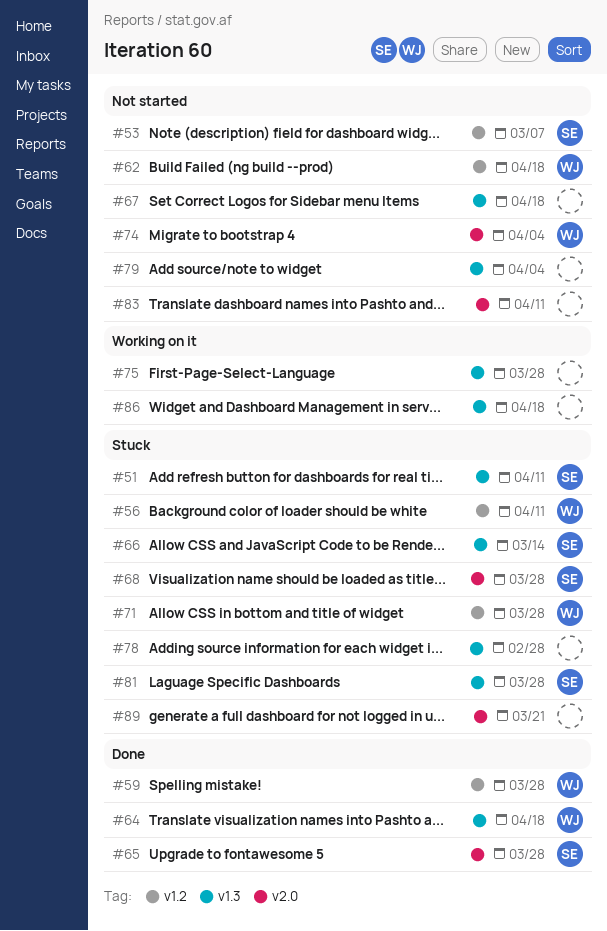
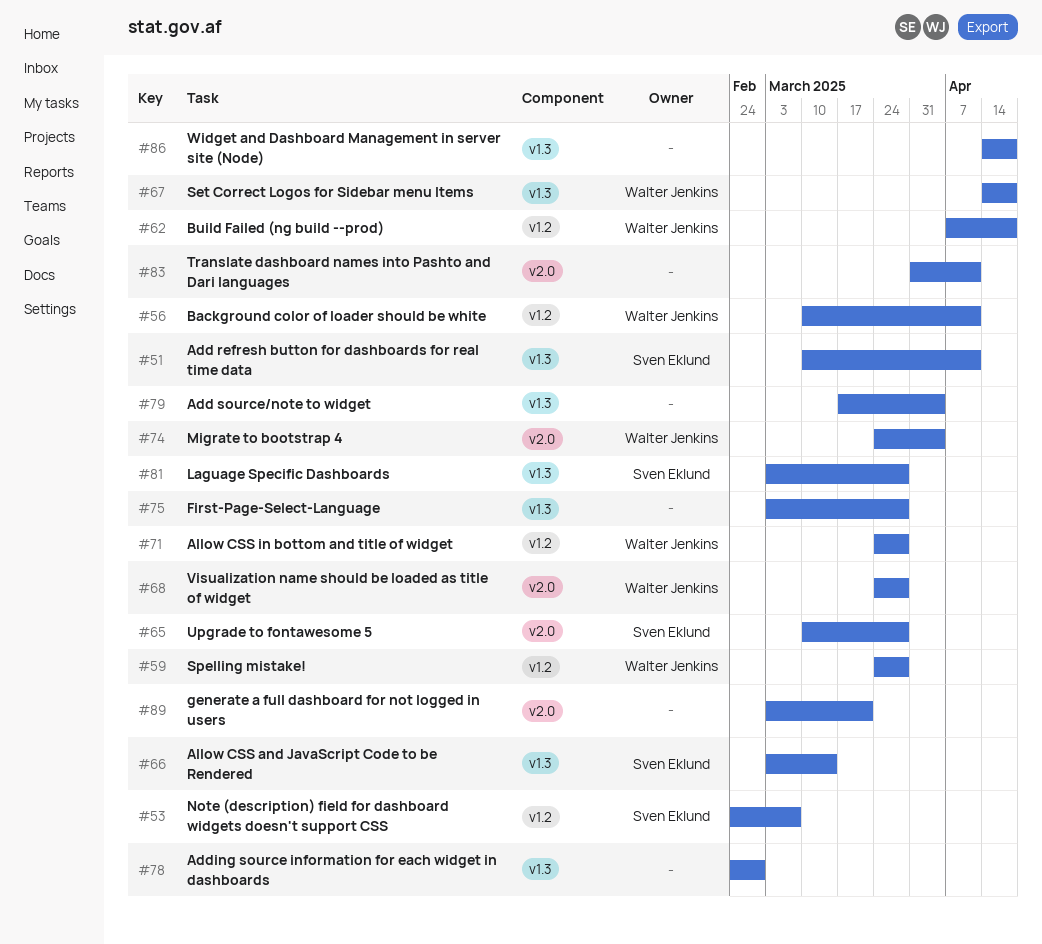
#64: present -> none
#67, owner: none -> Walter Jenkins
#68, owner: Sven Eklund -> Walter Jenkins

